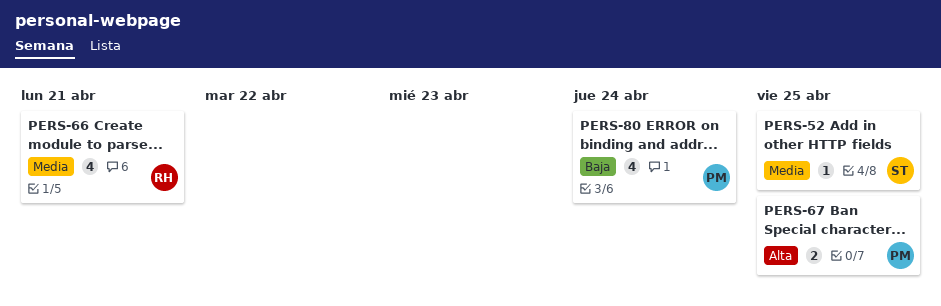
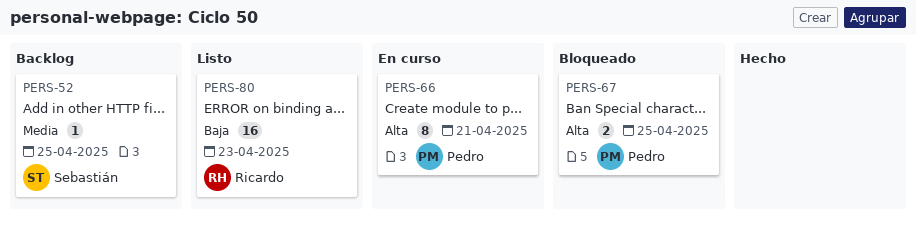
PERS-66, owner: Ricardo -> Pedro
PERS-66, priority: Media -> Alta
PERS-66, estimate: 4 -> 8
PERS-80, owner: Pedro -> Ricardo
PERS-80, estimate: 4 -> 16
PERS-80, due: Apr 24 -> Apr 23

